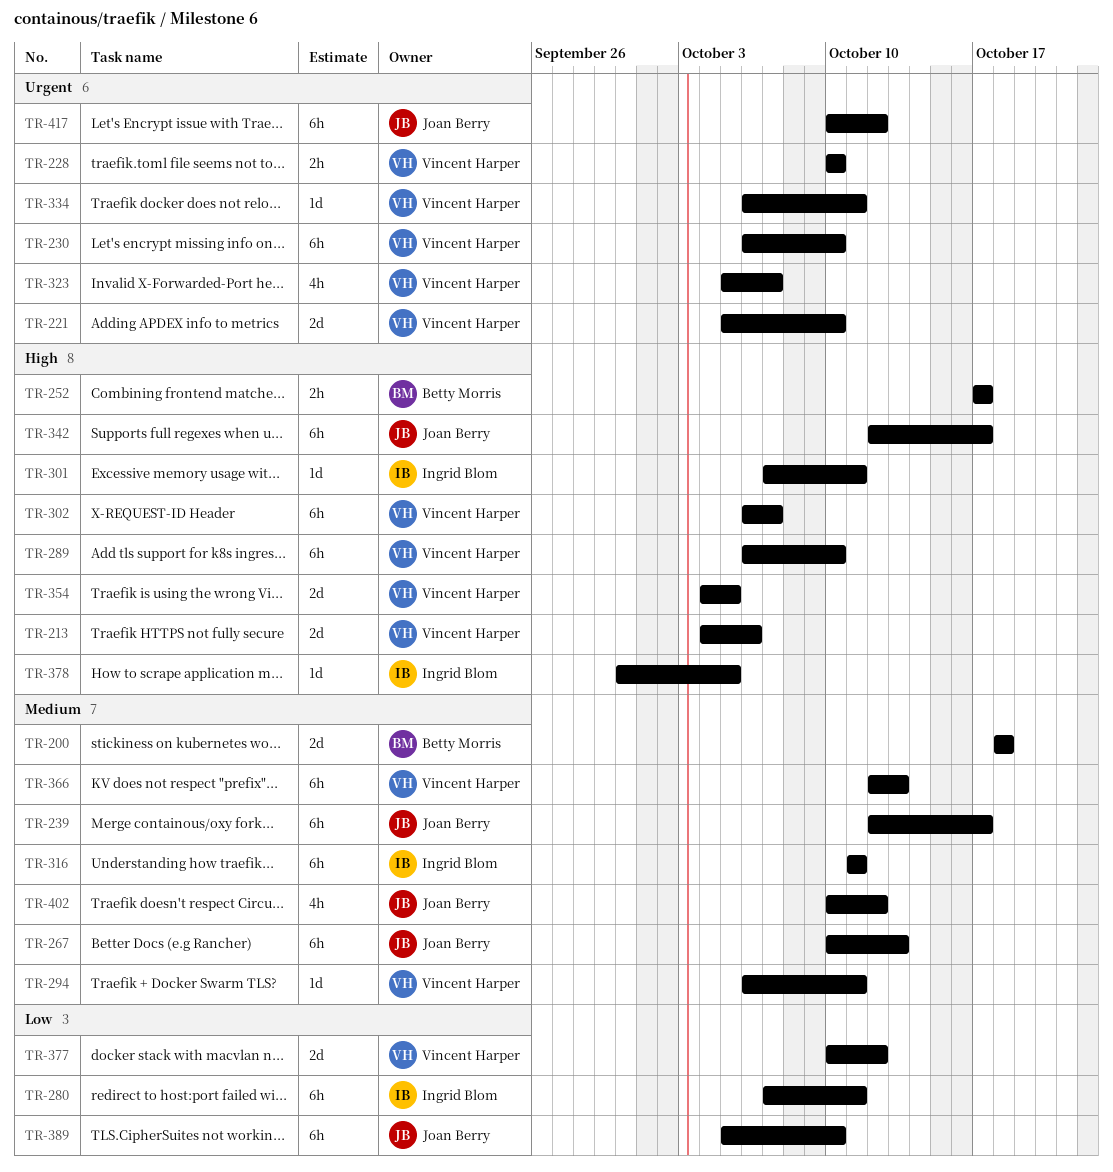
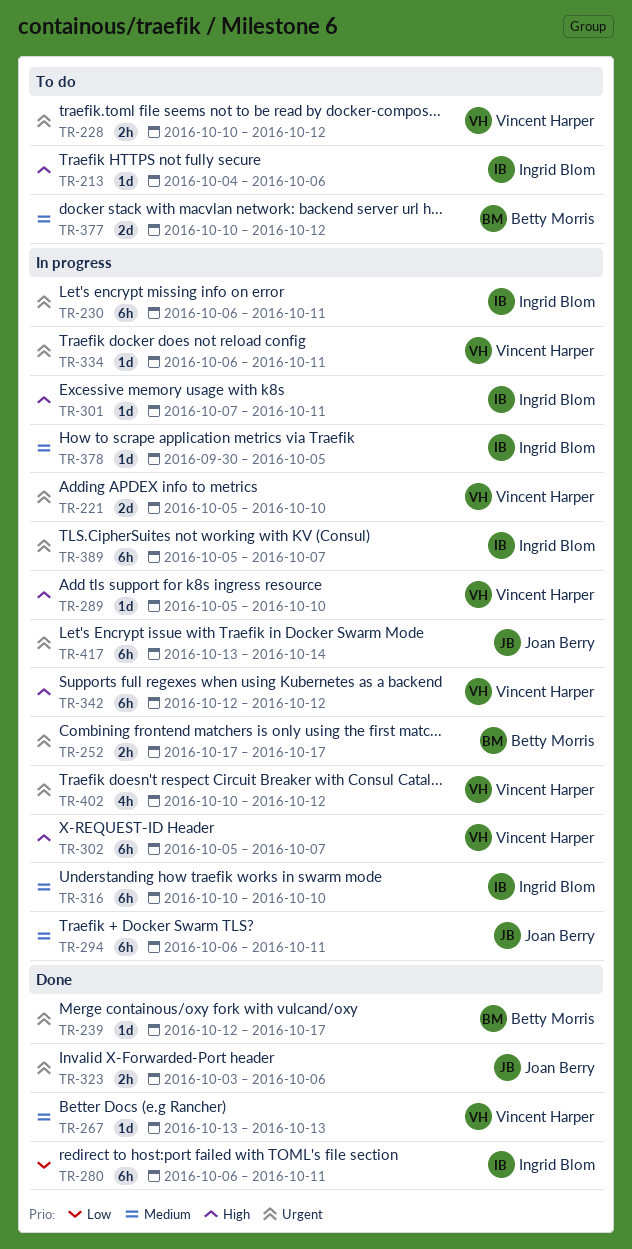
TR-200: present -> none
TR-213, owner: Vincent Harper -> Ingrid Blom
TR-213, estimate: 2d -> 1d
TR-228, due: Oct 10 -> Oct 12
TR-230, owner: Vincent Harper -> Ingrid Blom
TR-230, due: Oct 10 -> Oct 11
TR-239, owner: Joan Berry -> Betty Morris
TR-239, priority: Medium -> Urgent
TR-239, estimate: 6h -> 1d
TR-252, priority: High -> Urgent
TR-267, owner: Joan Berry -> Vincent Harper
TR-267, estimate: 6h -> 1d
TR-267, start: Oct 10 -> Oct 13
TR-280, start: Oct 7 -> Oct 6
TR-289, estimate: 6h -> 1d
TR-289, start: Oct 6 -> Oct 5
TR-294, owner: Vincent Harper -> Joan Berry
TR-294, estimate: 1d -> 6h
TR-302, start: Oct 6 -> Oct 5
TR-316, start: Oct 11 -> Oct 10
TR-316, due: Oct 11 -> Oct 10
TR-323, owner: Vincent Harper -> Joan Berry
TR-323, estimate: 4h -> 2h
TR-323, start: Oct 5 -> Oct 3
TR-323, due: Oct 7 -> Oct 6
TR-342, owner: Joan Berry -> Vincent Harper
TR-342, due: Oct 17 -> Oct 12
TR-354: present -> none
TR-366: present -> none
TR-377, owner: Vincent Harper -> Betty Morris
TR-377, priority: Low -> Medium
TR-378, priority: High -> Medium
TR-389, owner: Joan Berry -> Ingrid Blom
TR-389, priority: Low -> Urgent
TR-389, due: Oct 10 -> Oct 7
TR-402, owner: Joan Berry -> Vincent Harper
TR-402, priority: Medium -> Urgent
TR-417, start: Oct 10 -> Oct 13
TR-417, due: Oct 12 -> Oct 14

